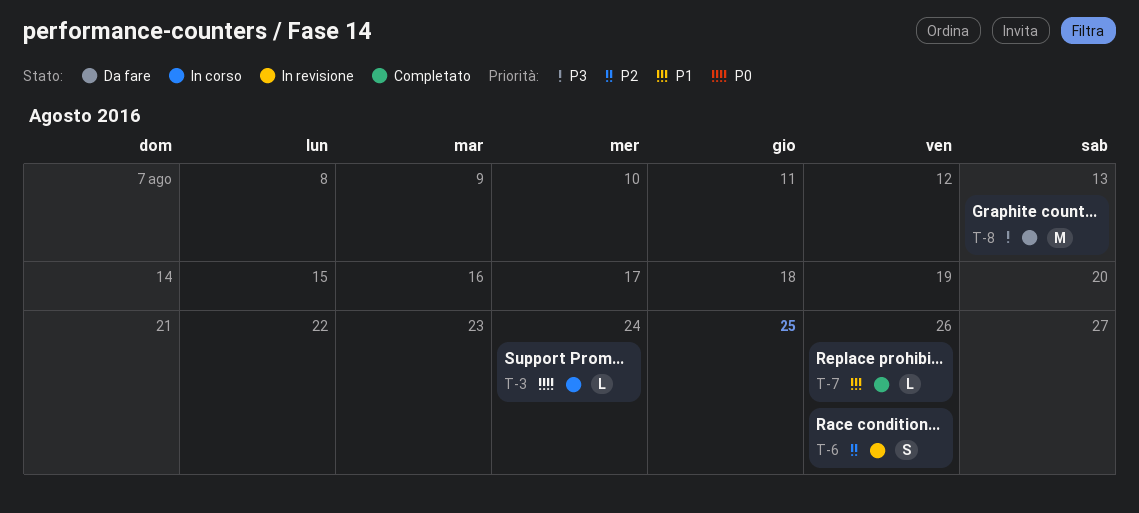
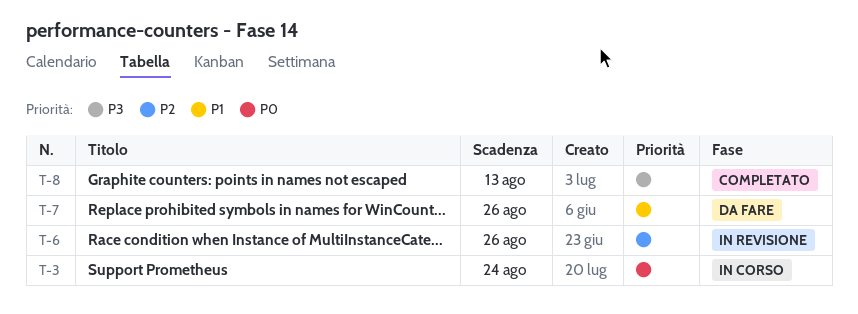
T-7, status: Completato -> Da fare
T-8, status: Da fare -> Completato

